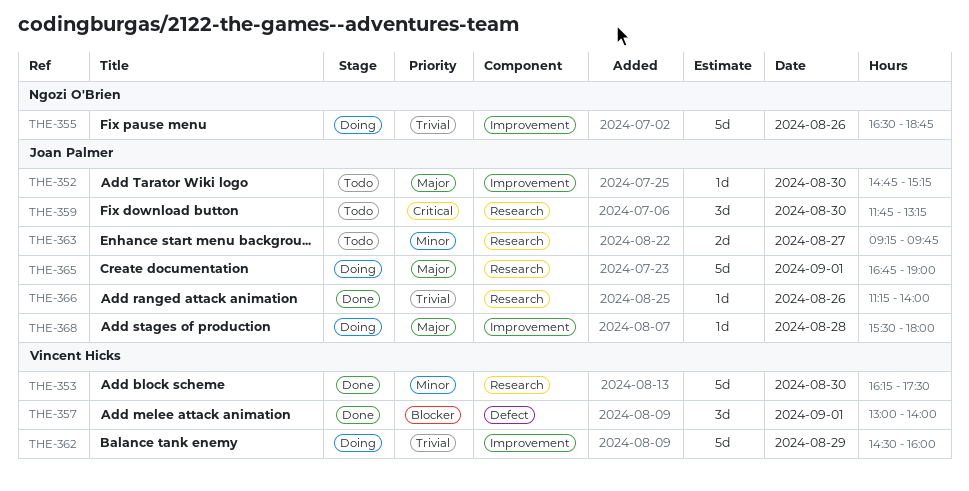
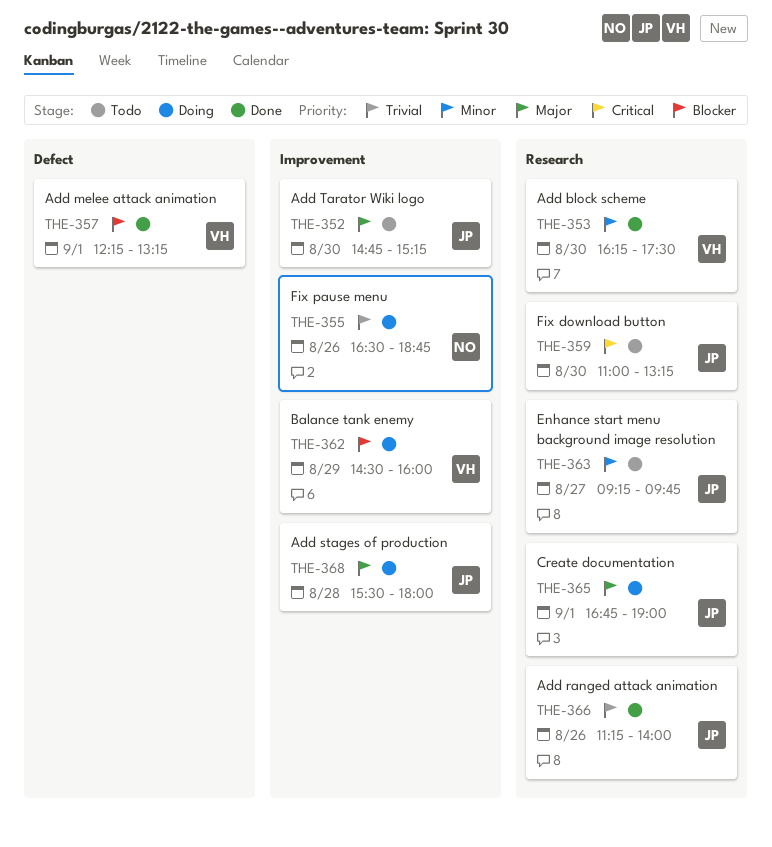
THE-357, begins: 13:00 -> 12:15
THE-357, ends: 14:00 -> 13:15
THE-359, begins: 11:45 -> 11:00
THE-362, priority: Trivial -> Blocker

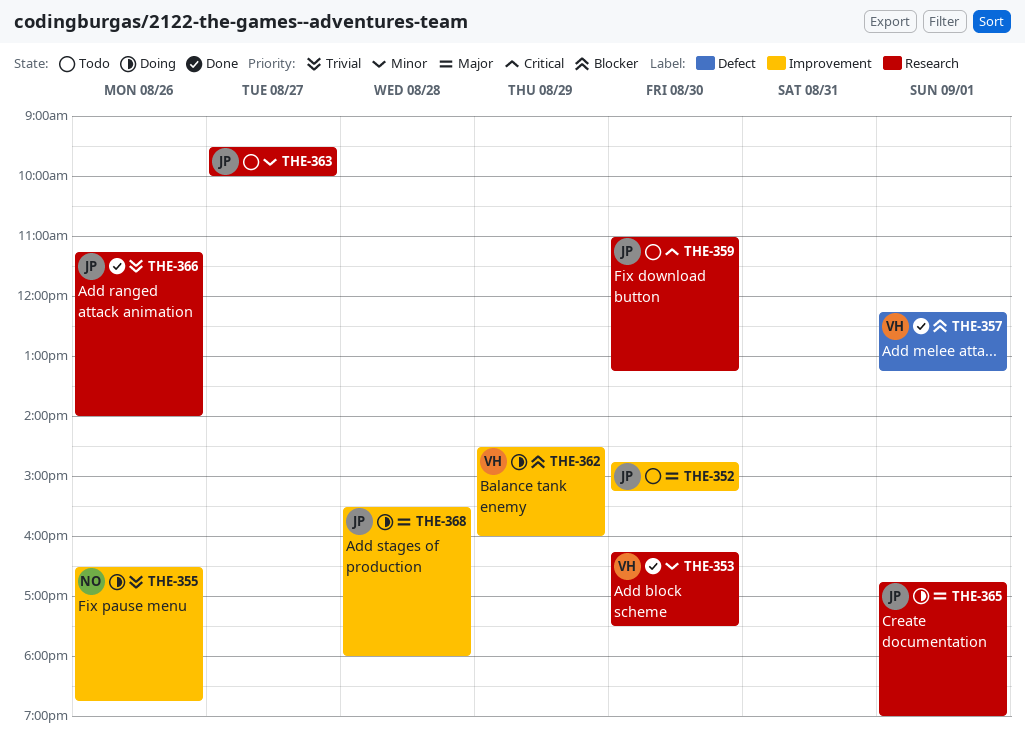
THE-363, begins: 09:15 -> 09:30
THE-363, ends: 09:45 -> 10:00

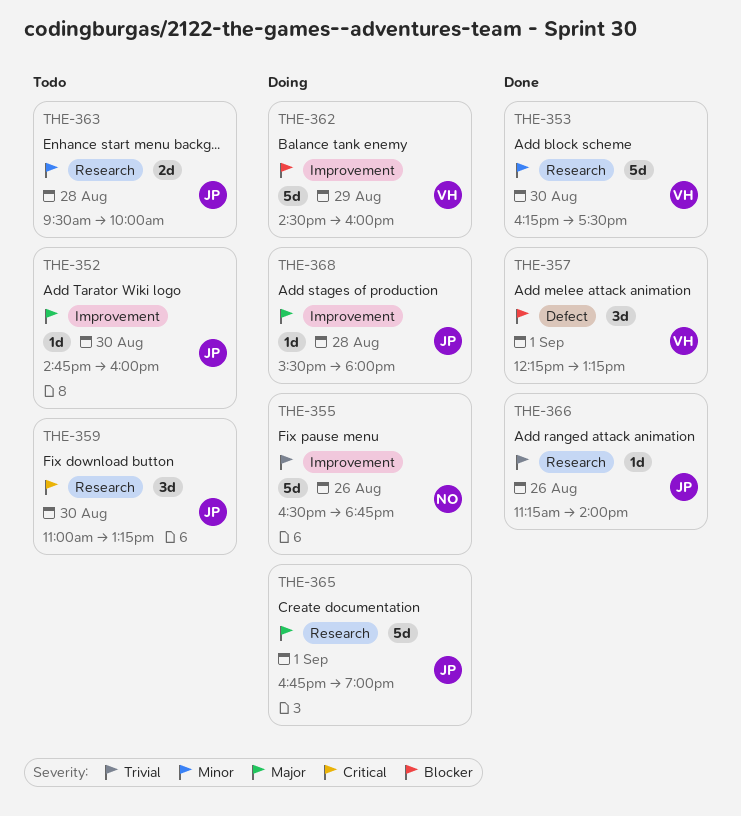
THE-352, ends: 15:15 -> 16:00
THE-363, day: Aug 27 -> Aug 28

